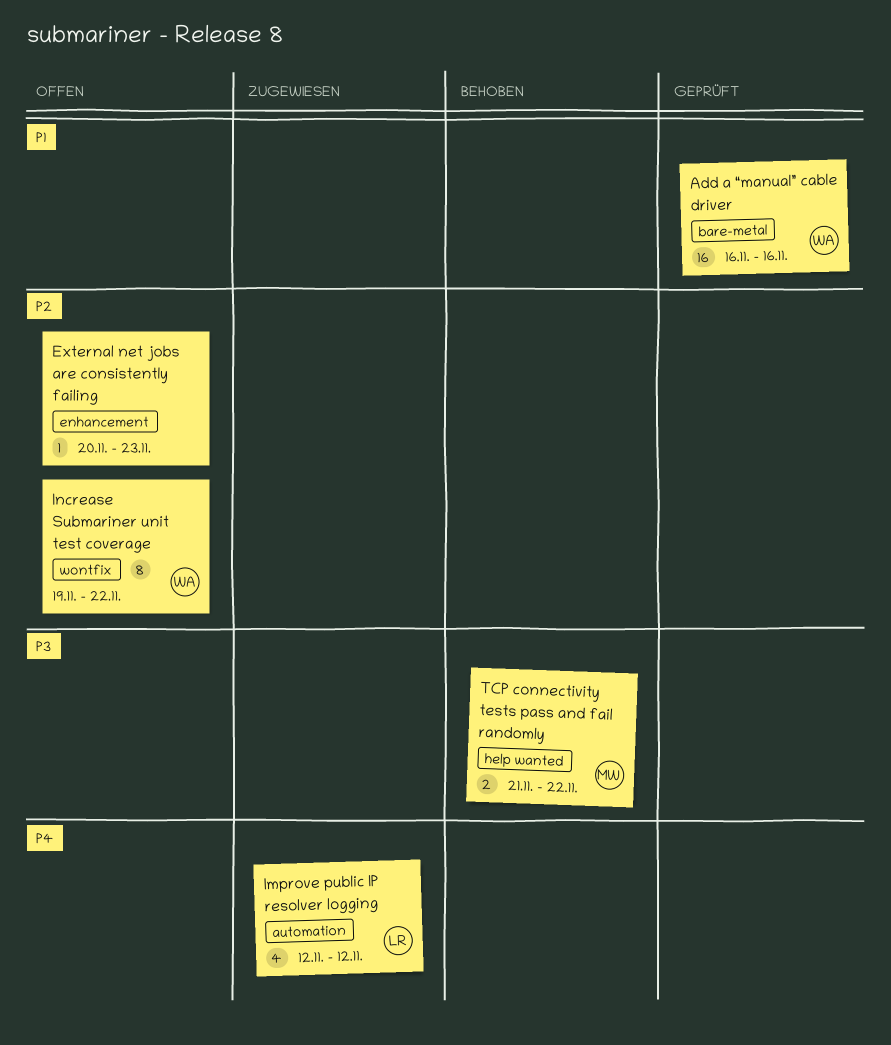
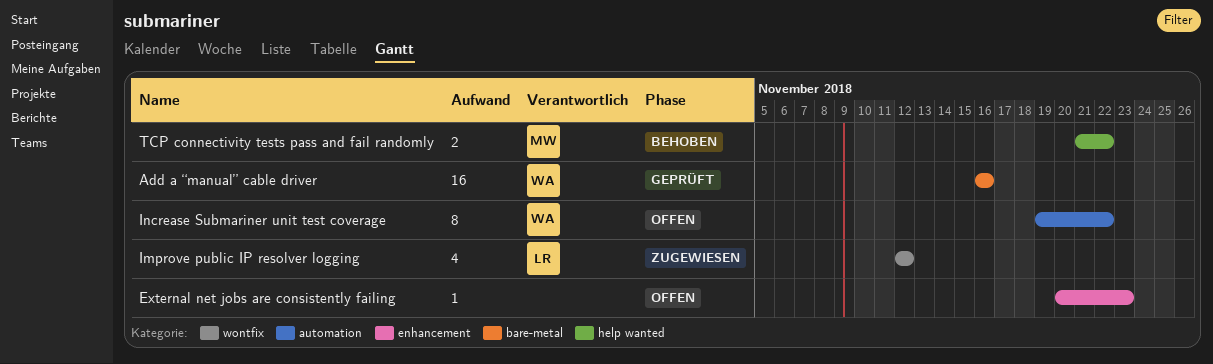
Improve public IP resolver logging, label: automation -> wontfix
Increase Submariner unit test coverage, label: wontfix -> automation

